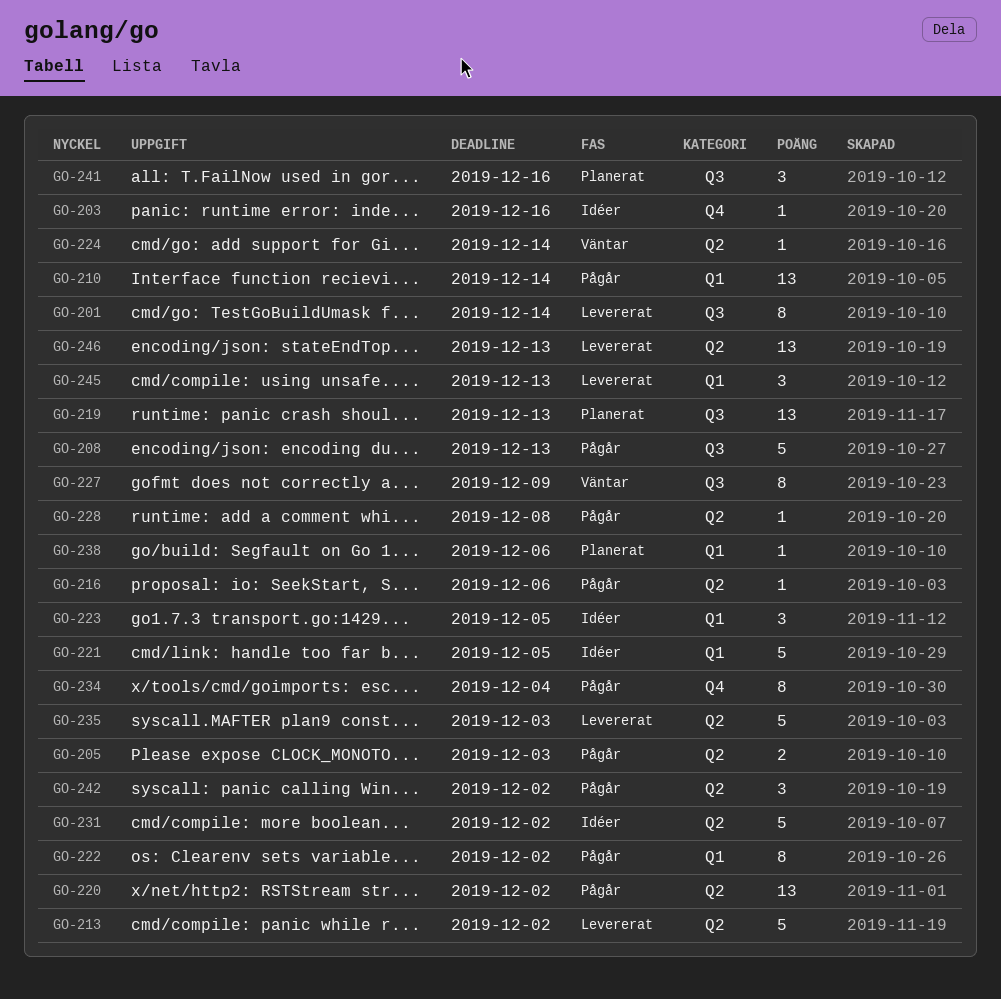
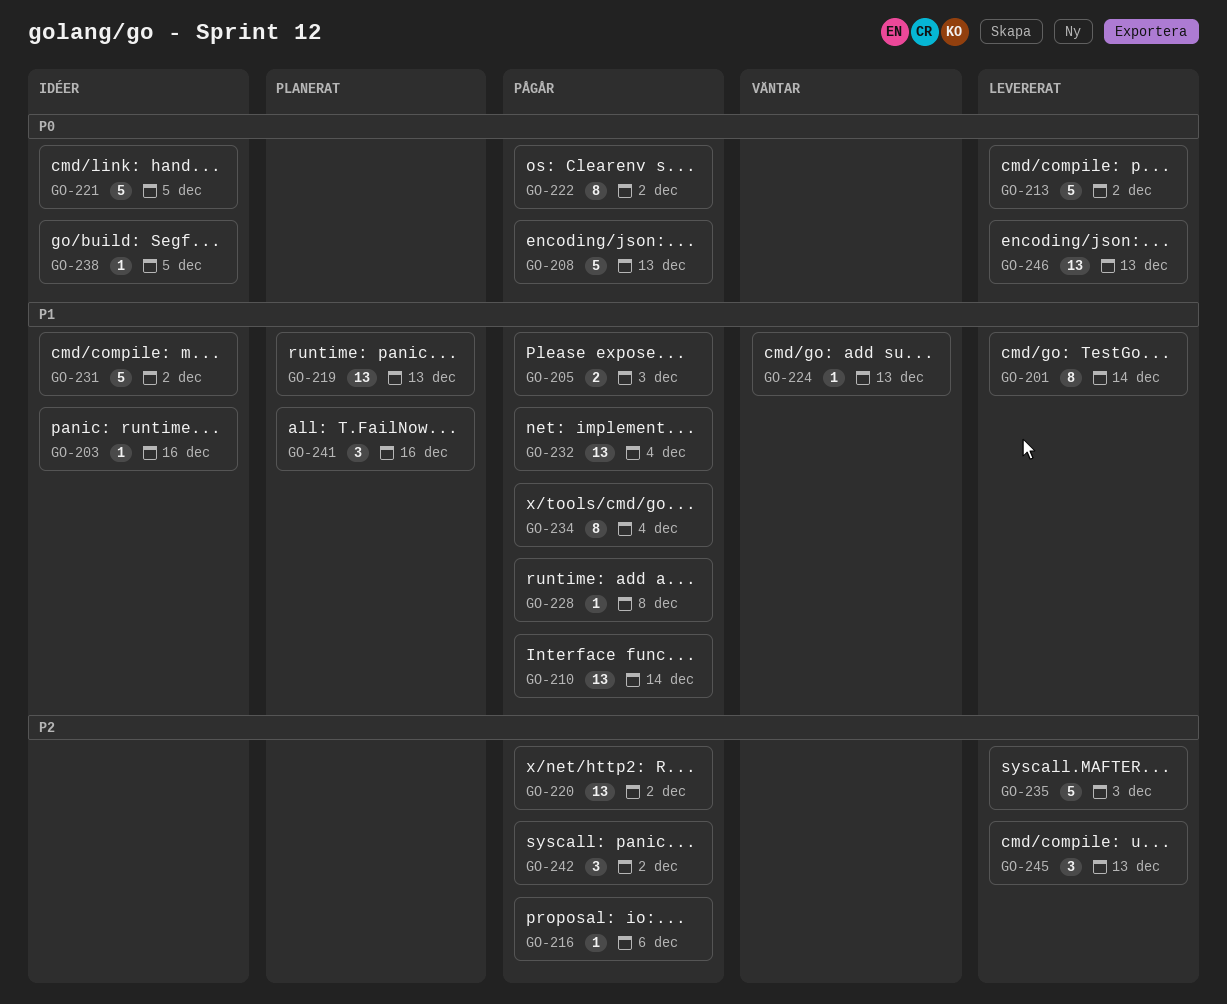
GO-223: present -> none
GO-224, due: Dec 14 -> Dec 13
GO-227: present -> none
GO-232: none -> present
GO-238, status: Planerat -> Idéer
GO-238, due: Dec 6 -> Dec 5

